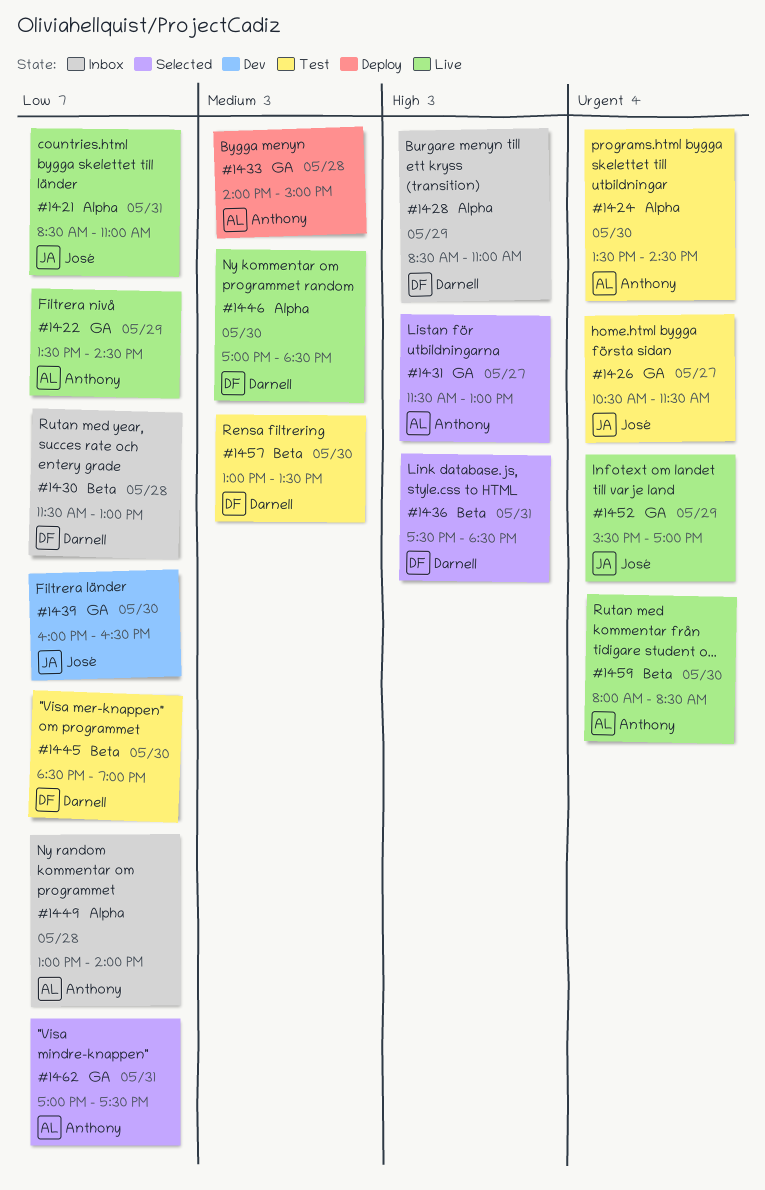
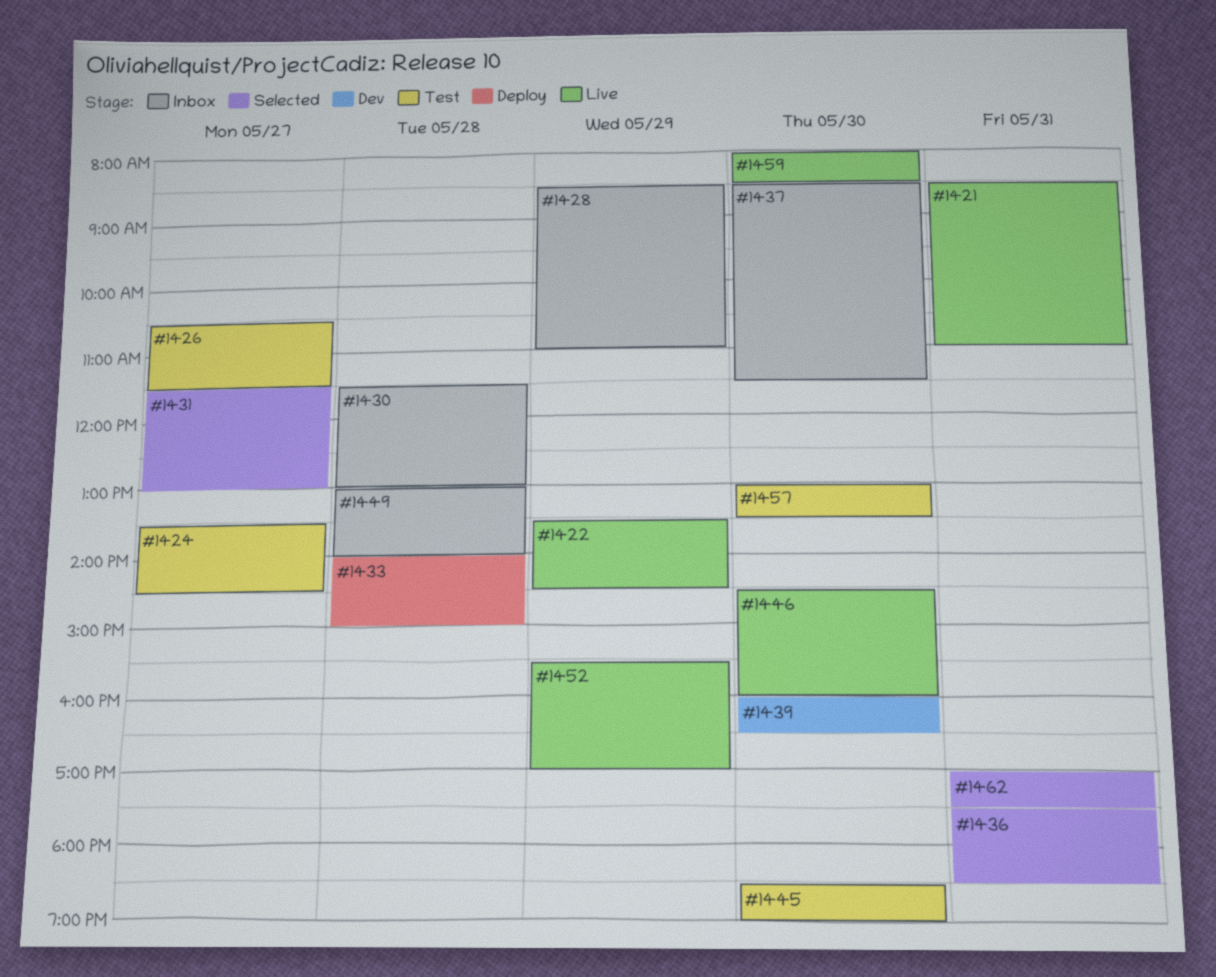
#1424, day: May 30 -> May 27
#1437: none -> present
#1446, begins: 17:00 -> 14:30
#1446, ends: 18:30 -> 16:00

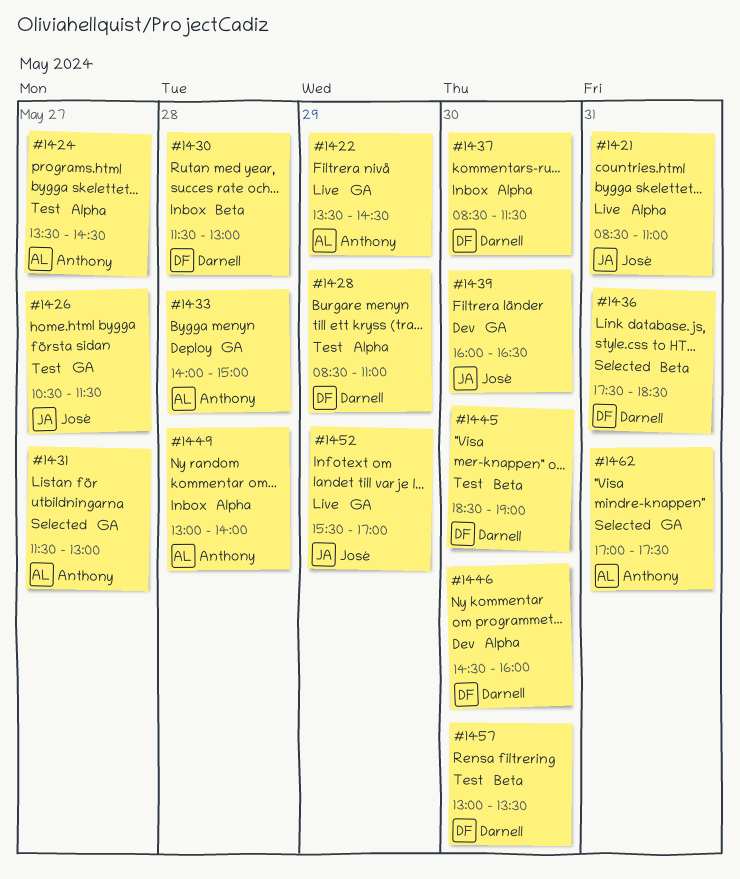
#1428, status: Inbox -> Test
#1446, status: Live -> Dev
#1459: present -> none

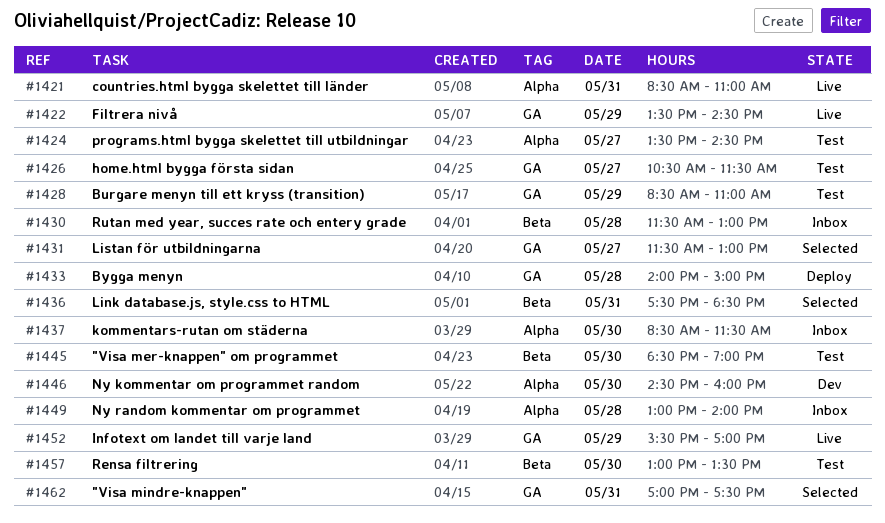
#1428, label: Alpha -> GA
#1439: present -> none

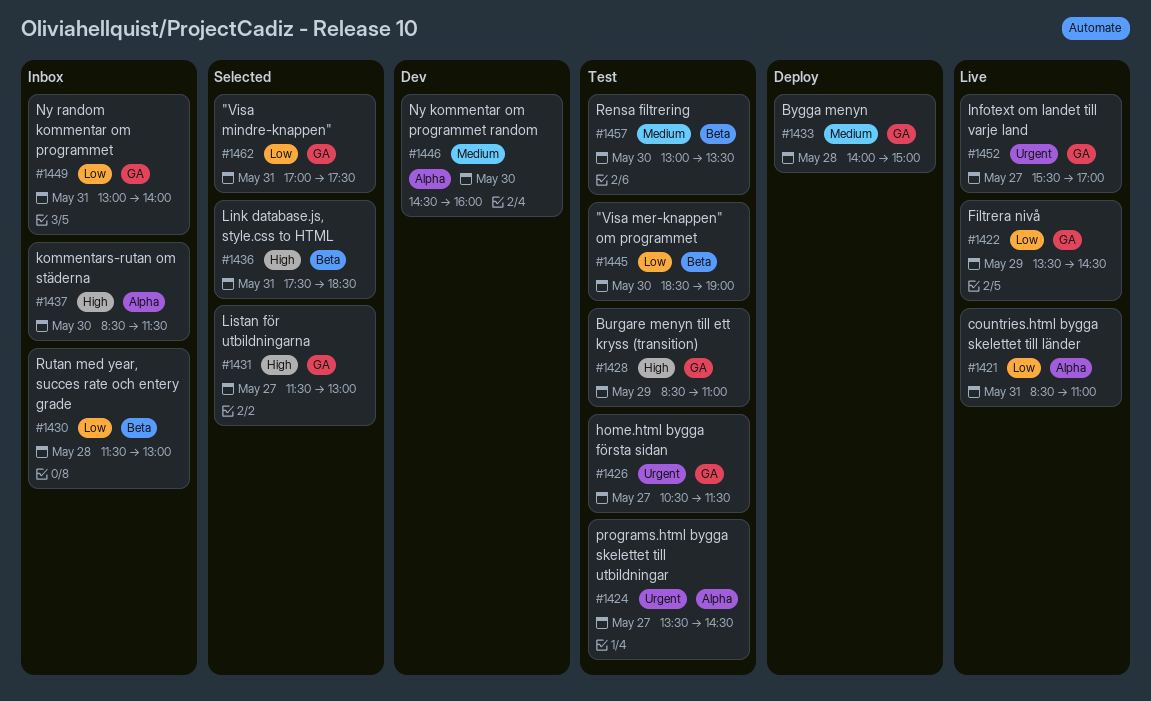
#1449, label: Alpha -> GA
#1449, day: May 28 -> May 31
#1452, day: May 29 -> May 27

